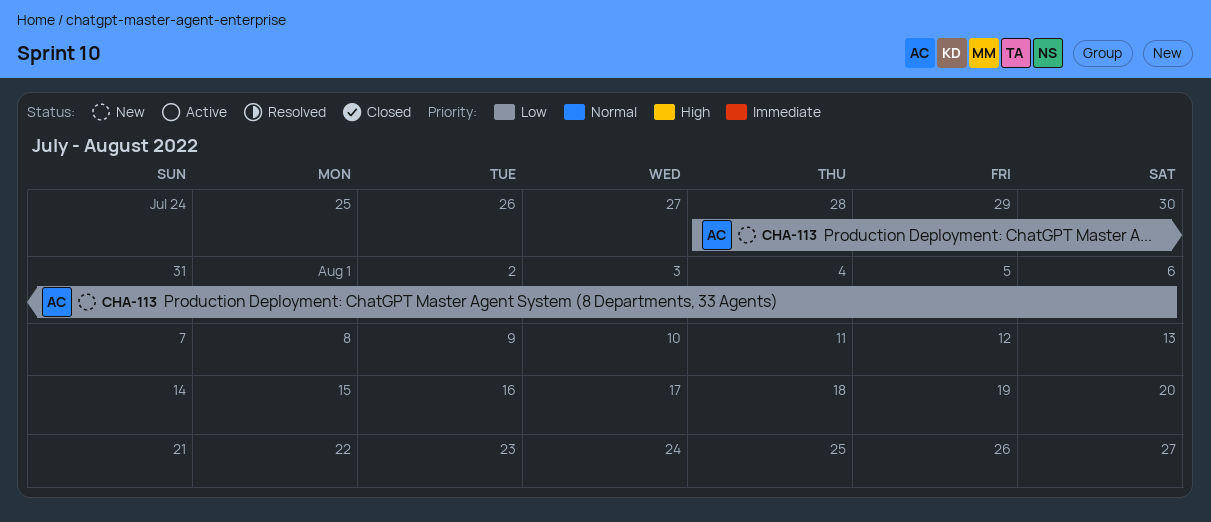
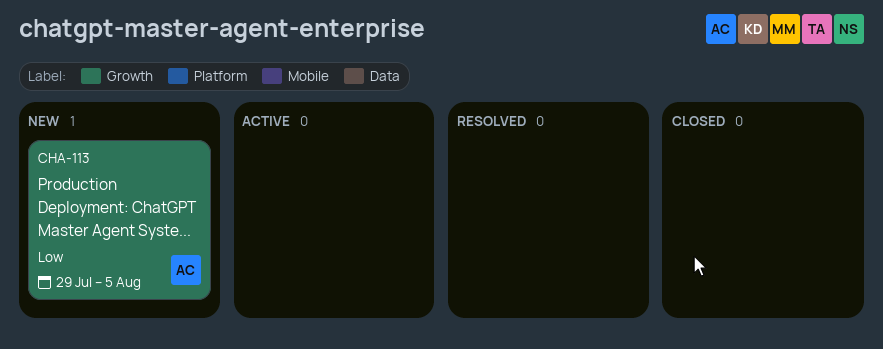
CHA-113, start: Jul 28 -> Jul 29
CHA-113, due: Aug 6 -> Aug 5

